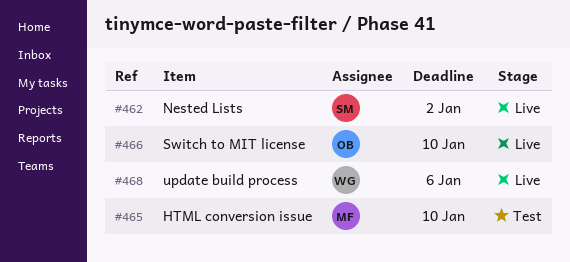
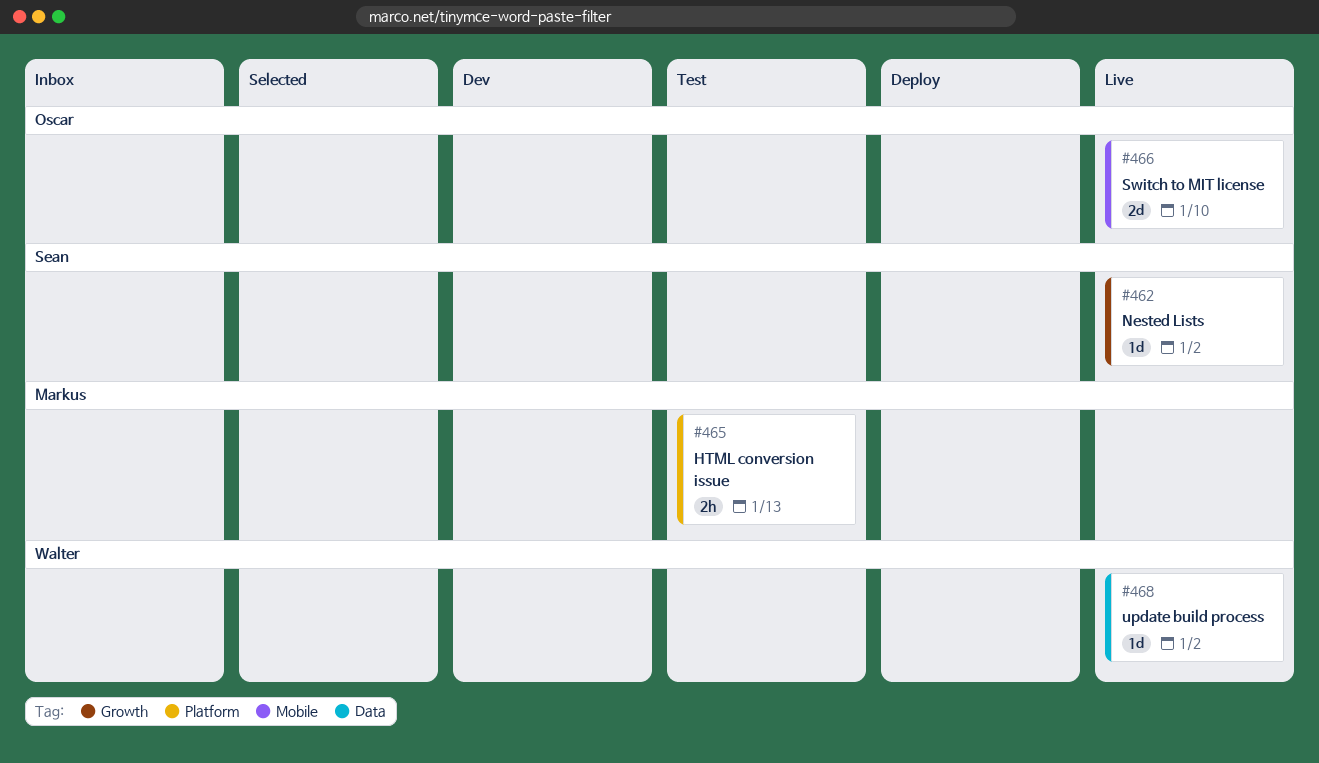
#465, due: Jan 10 -> Jan 13
#468, due: Jan 6 -> Jan 2

